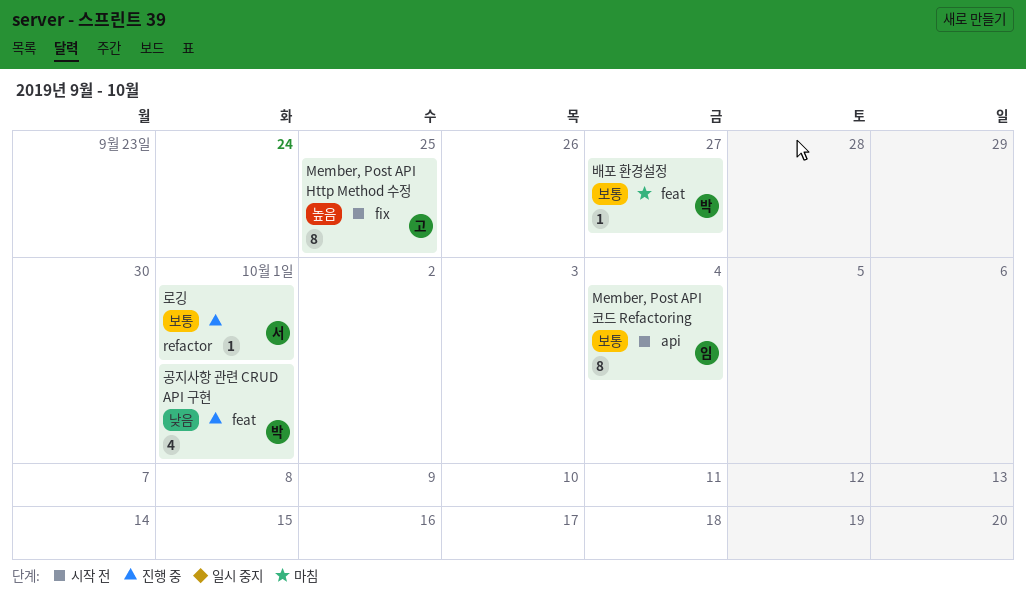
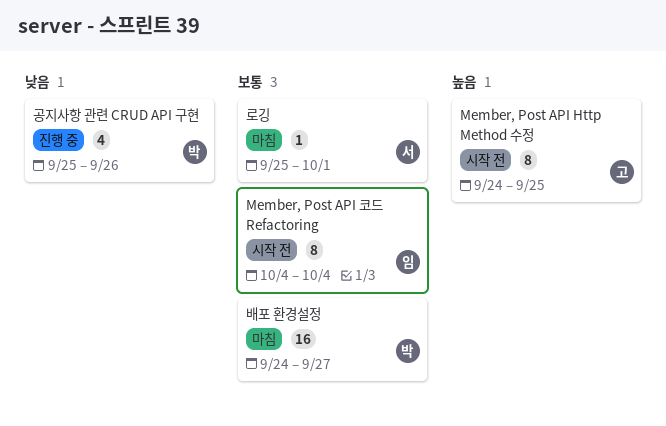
공지사항 관련 CRUD API 구현, due: Oct 1 -> Sep 26
로깅, status: 진행 중 -> 마침
배포 환경설정, estimate: 1 -> 16

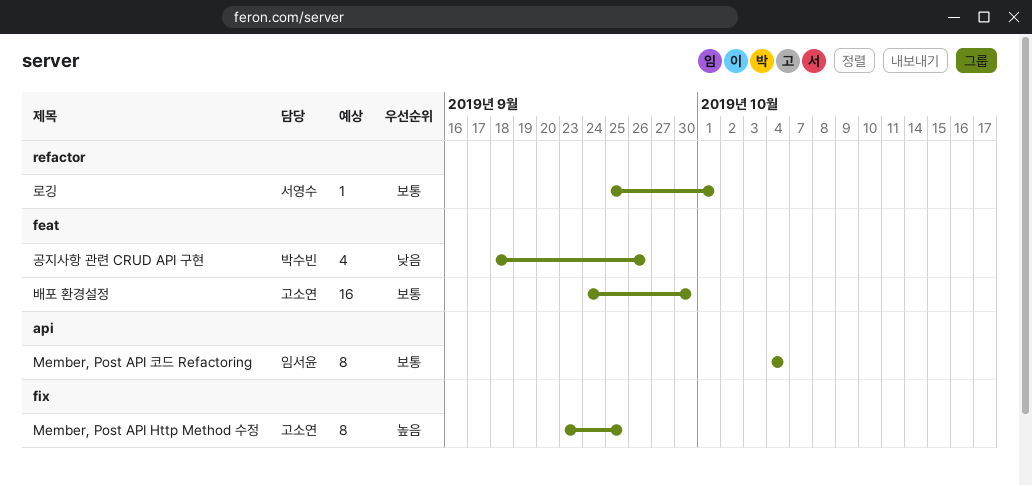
Member, Post API Http Method 수정, start: Sep 24 -> Sep 23
공지사항 관련 CRUD API 구현, start: Sep 25 -> Sep 18
배포 환경설정, owner: 박수빈 -> 고소연
배포 환경설정, due: Sep 27 -> Sep 30

